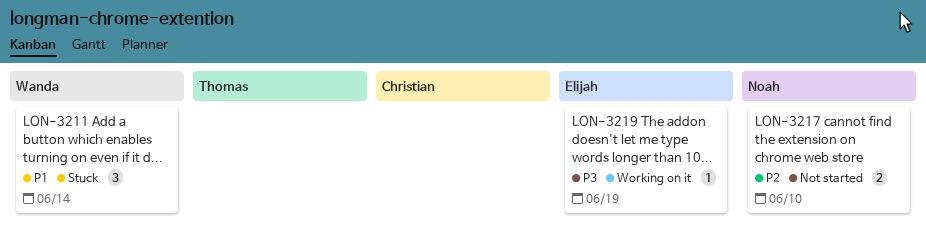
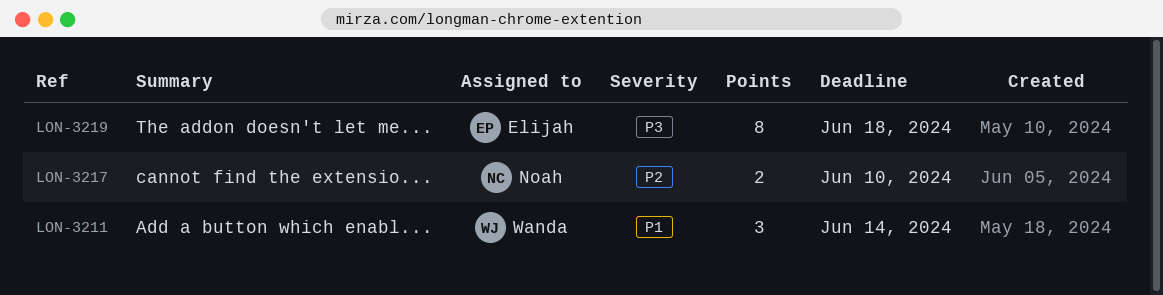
LON-3219, estimate: 1 -> 8
LON-3219, due: Jun 19 -> Jun 18

